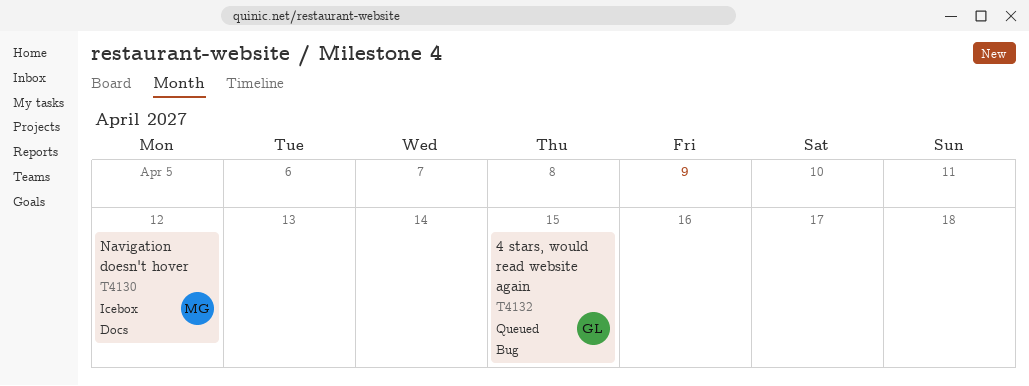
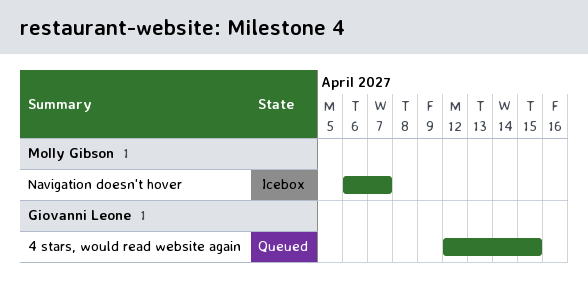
Navigation doesn't hover, due: Apr 12 -> Apr 7

